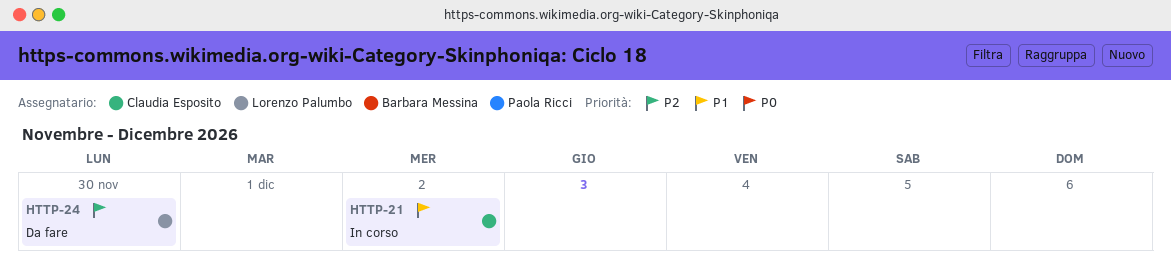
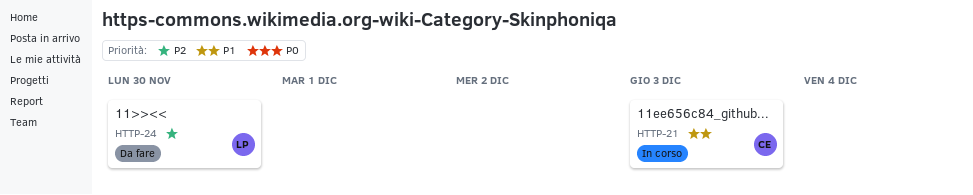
HTTP-21, due: Dec 2 -> Dec 3

